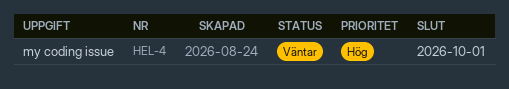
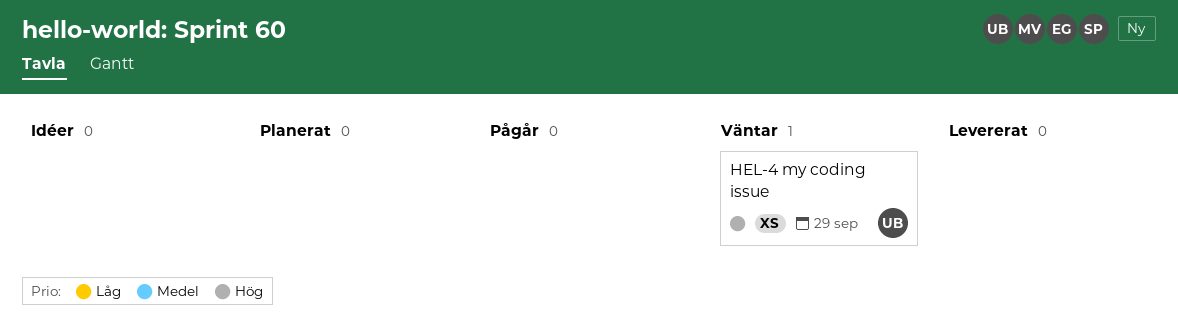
HEL-4, due: Oct 1 -> Sep 29

